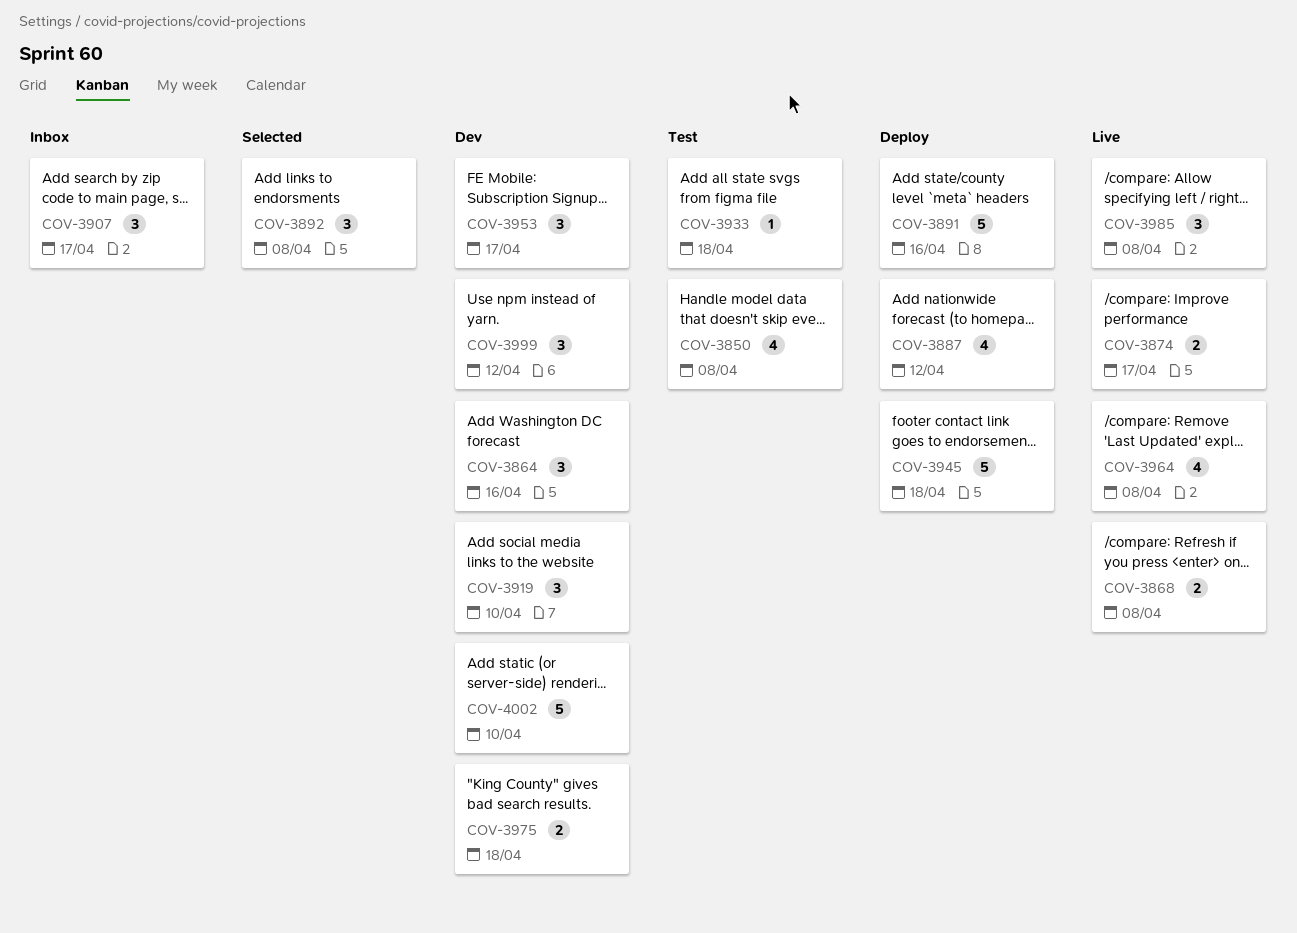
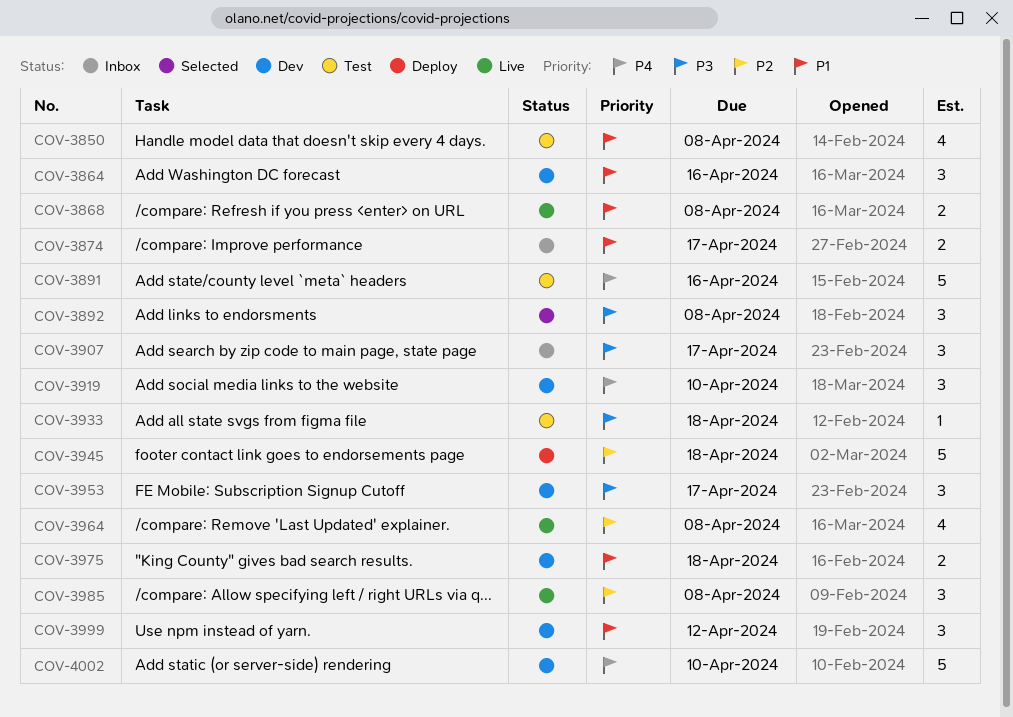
COV-3874, status: Live -> Inbox
COV-3887: present -> none
COV-3891, status: Deploy -> Test

